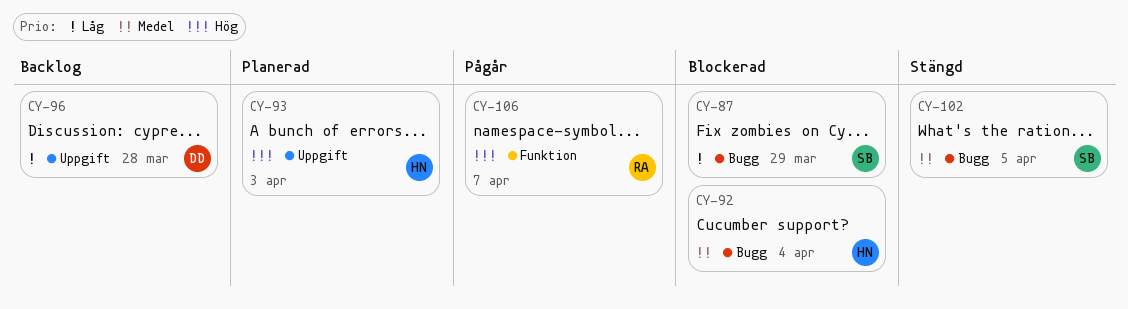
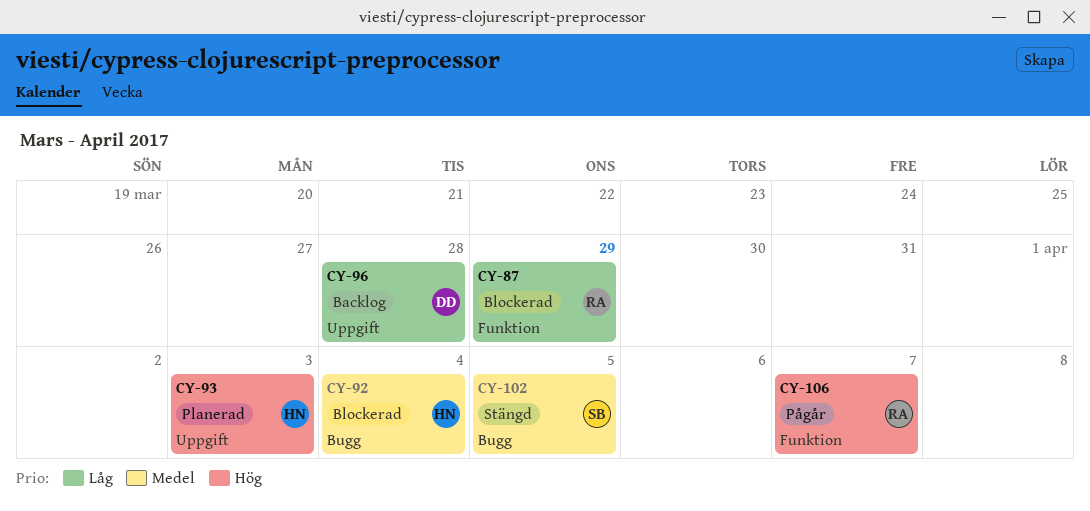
CY-87, owner: SB -> RA
CY-87, label: Bugg -> Funktion

